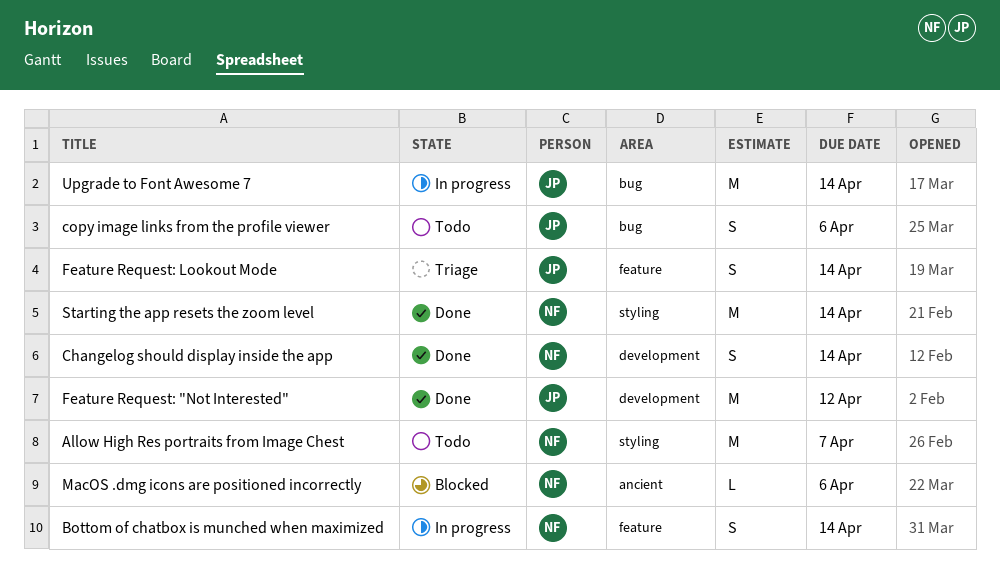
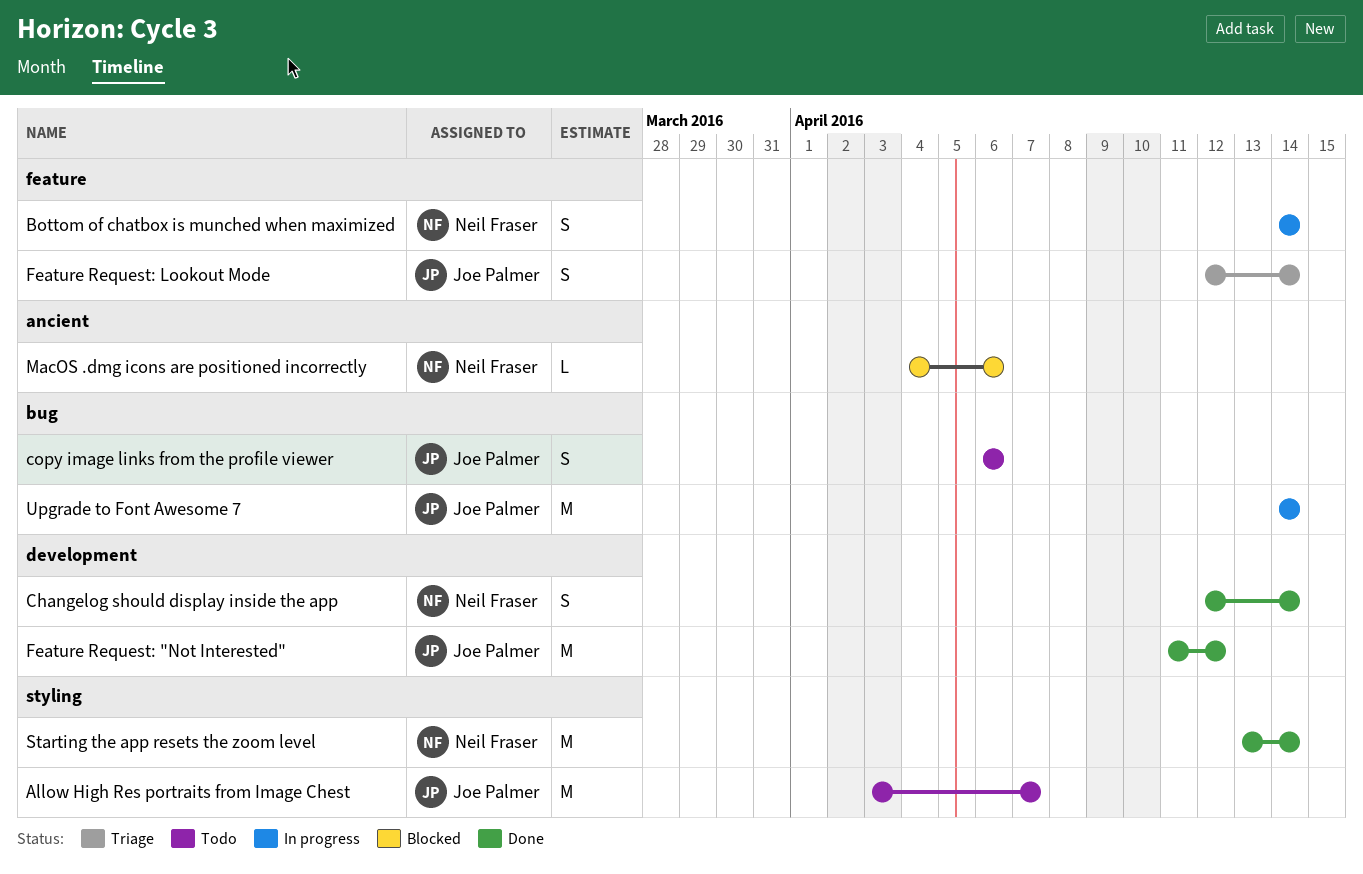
Allow High Res portraits from Image Chest, owner: Neil Fraser -> Joe Palmer

